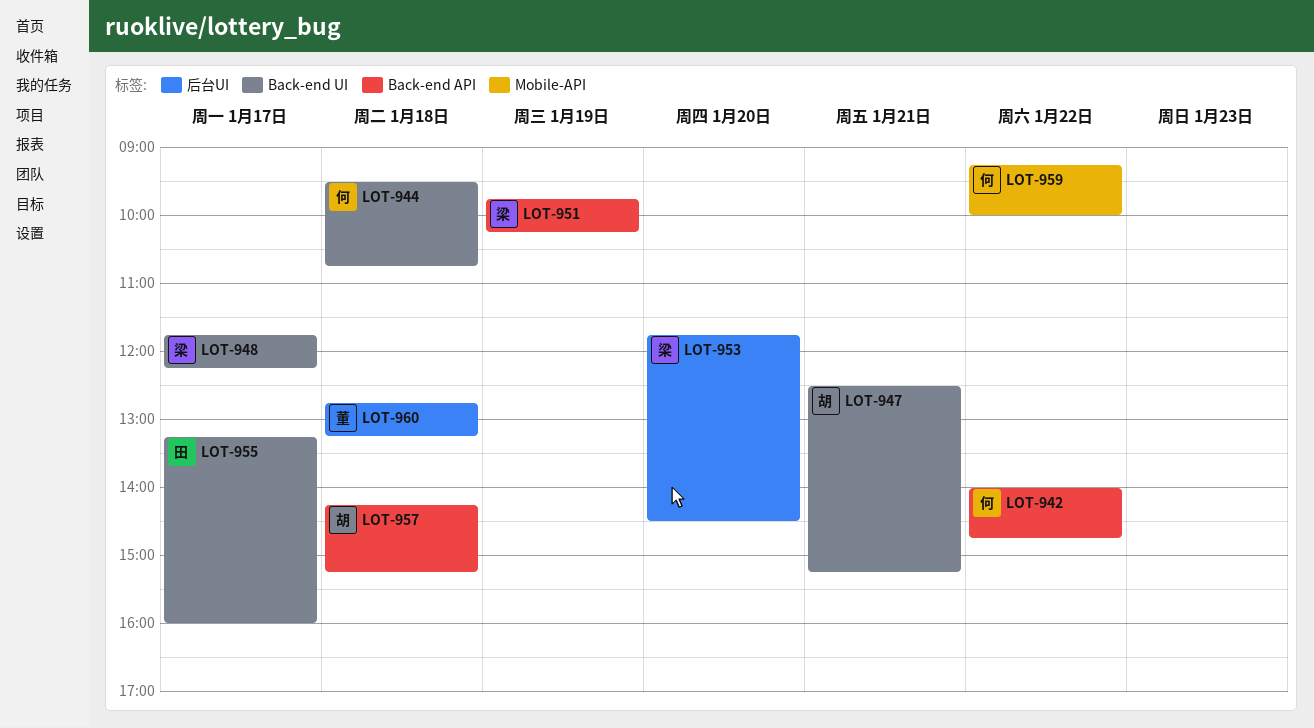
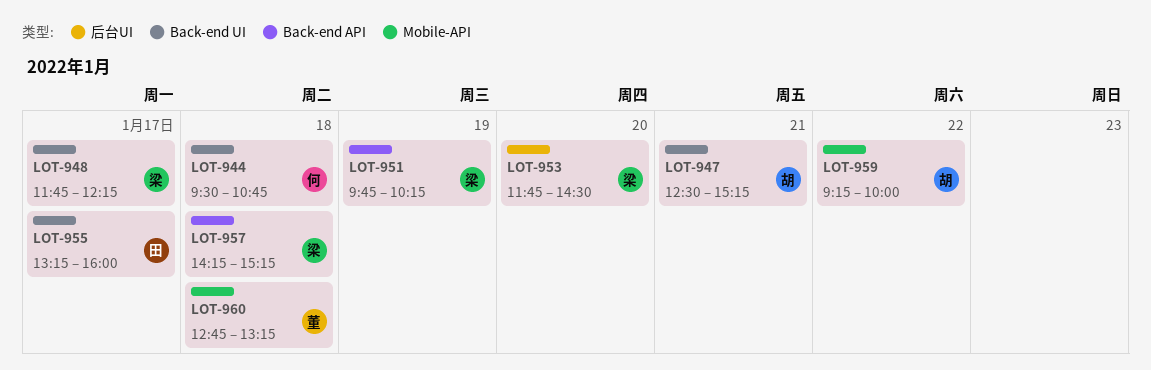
LOT-942: present -> none
LOT-957, owner: 胡 -> 梁
LOT-959, owner: 何 -> 胡
LOT-960, label: 后台UI -> Mobile-API

